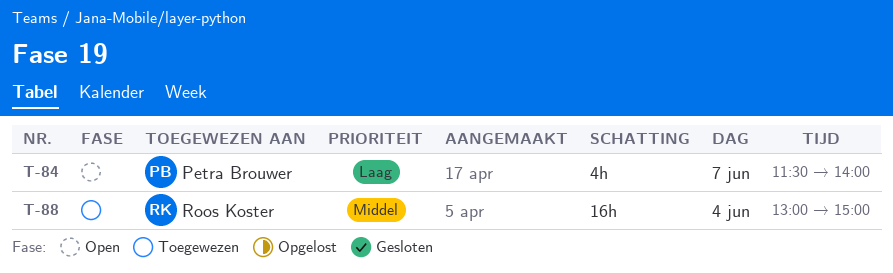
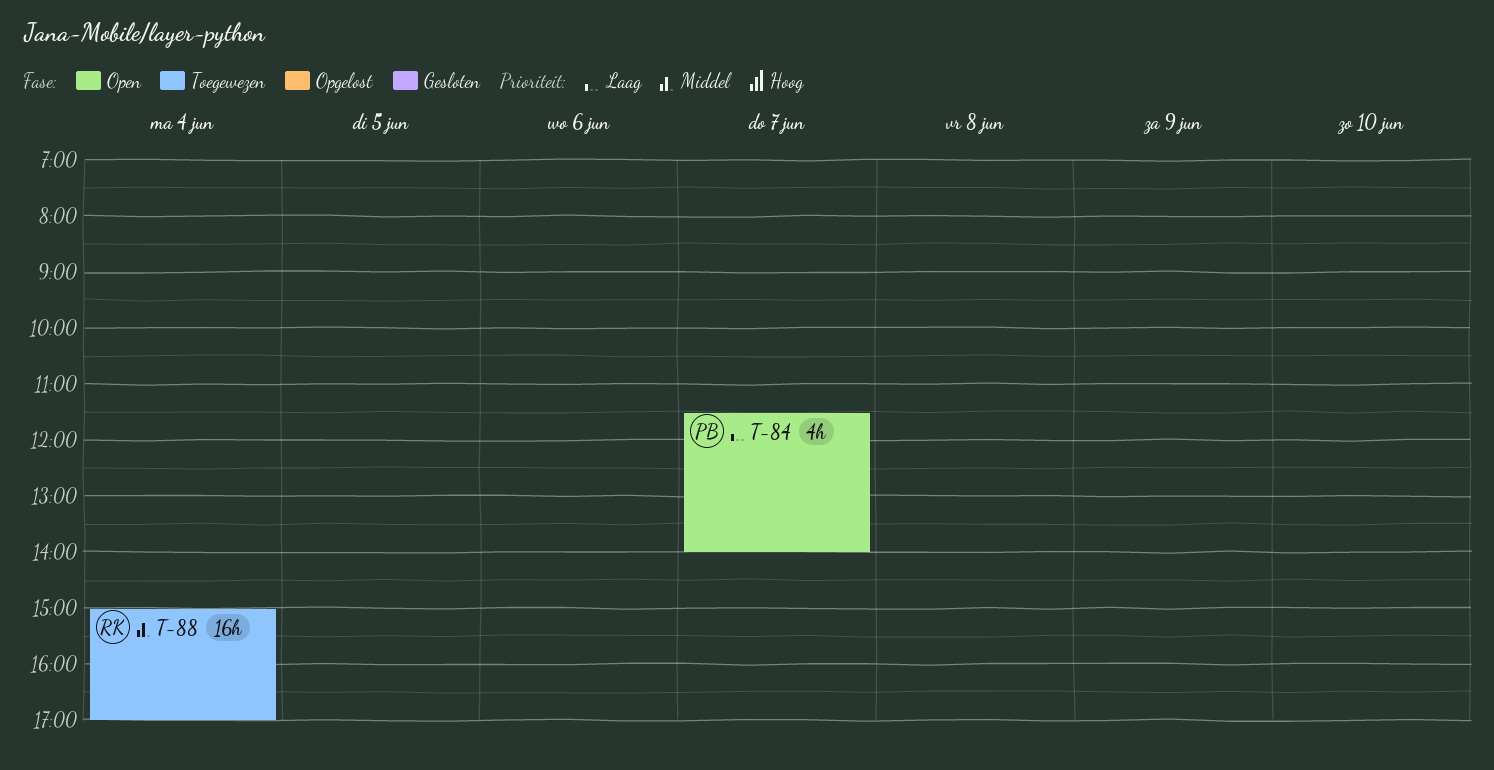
T-88, begins: 13:00 -> 15:00
T-88, ends: 15:00 -> 17:00

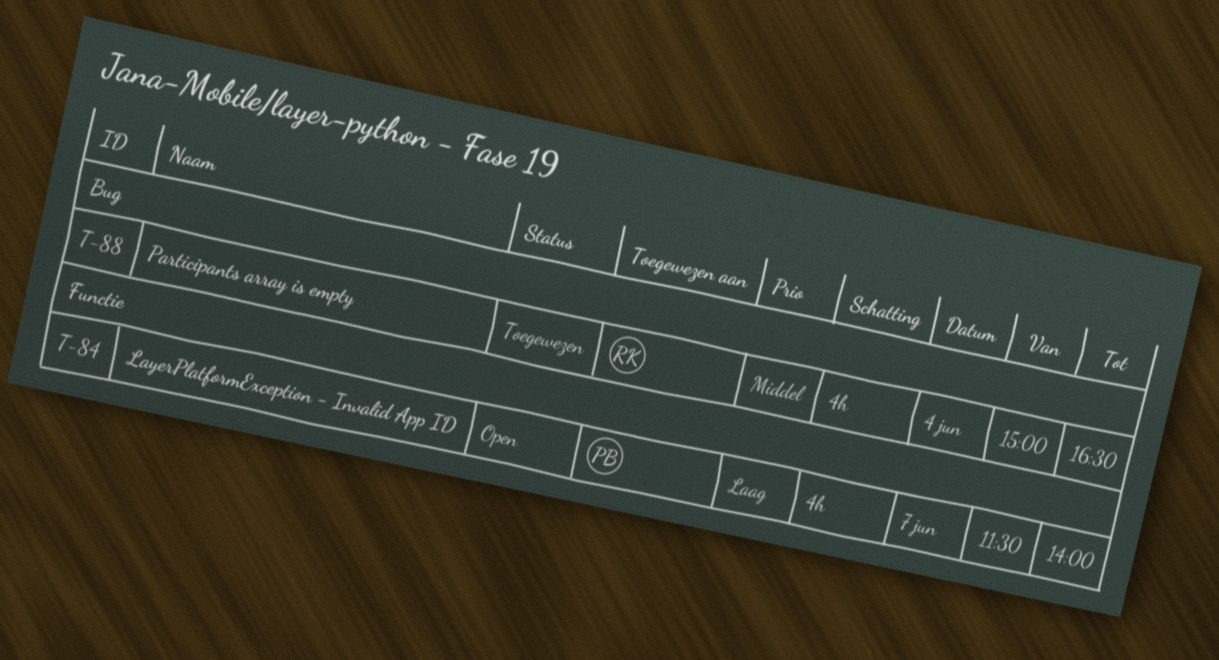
T-88, estimate: 16h -> 4h
T-88, ends: 17:00 -> 16:30

